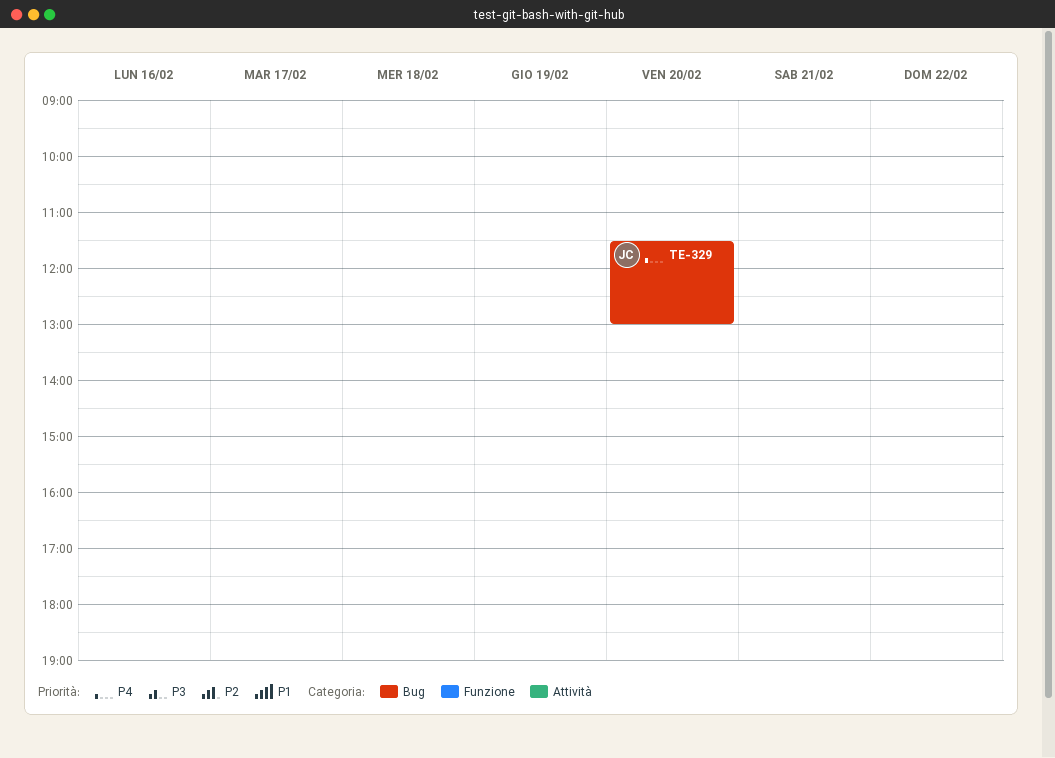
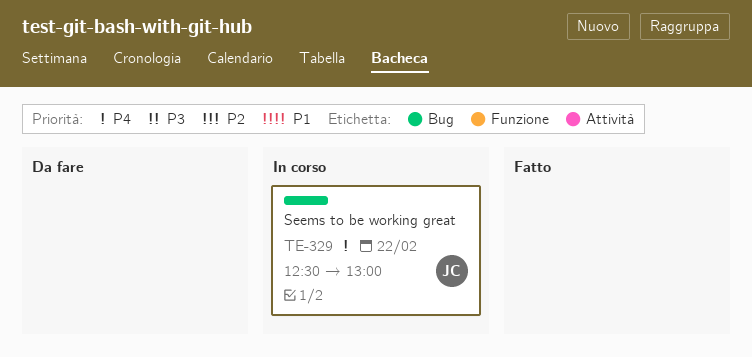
TE-329, day: Feb 20 -> Feb 22
TE-329, begins: 11:30 -> 12:30

